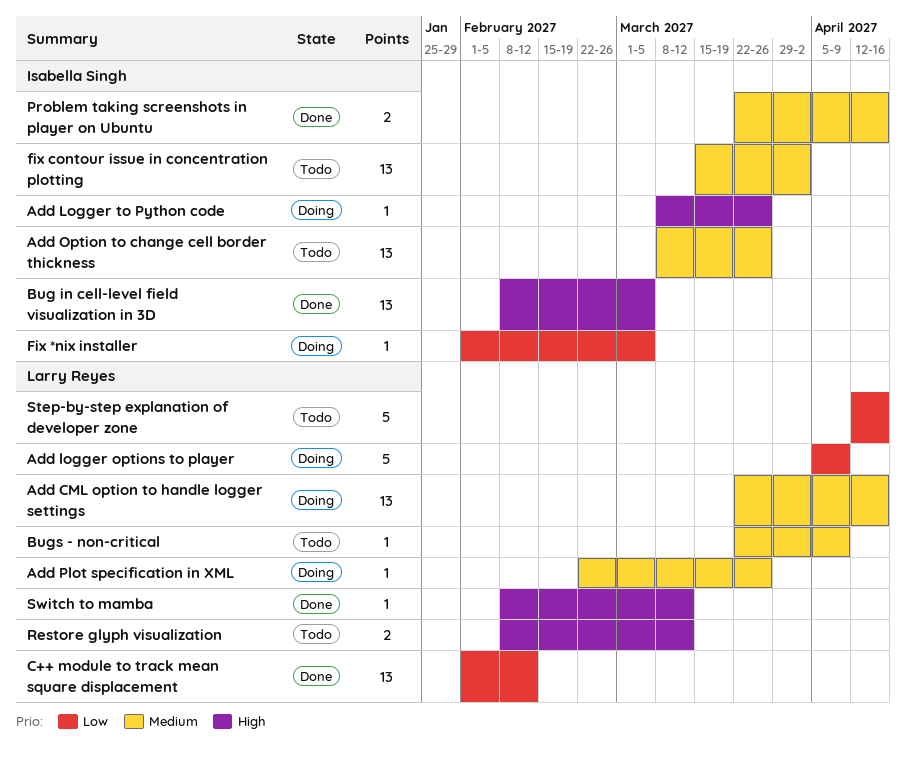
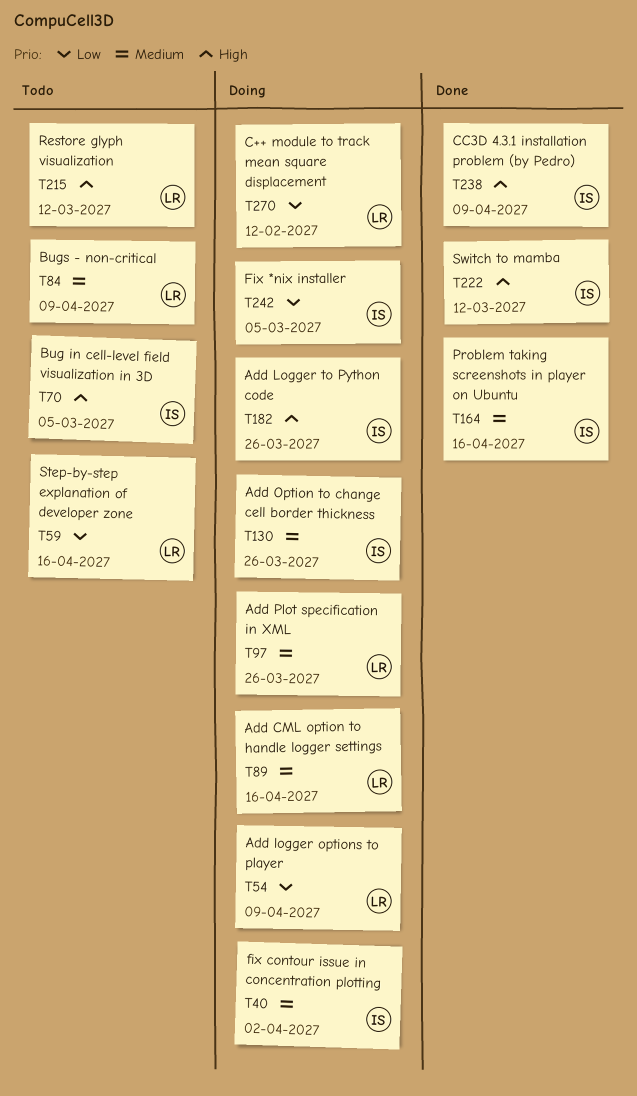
Add Option to change cell border thickness, status: Todo -> Doing
Bug in cell-level field visualization in 3D, status: Done -> Todo
C++ module to track mean square displacement, status: Done -> Doing
CC3D 4.3.1 installation problem (by Pedro): none -> present
fix contour issue in concentration plotting, status: Todo -> Doing
Switch to mamba, owner: Larry Reyes -> Isabella Singh

